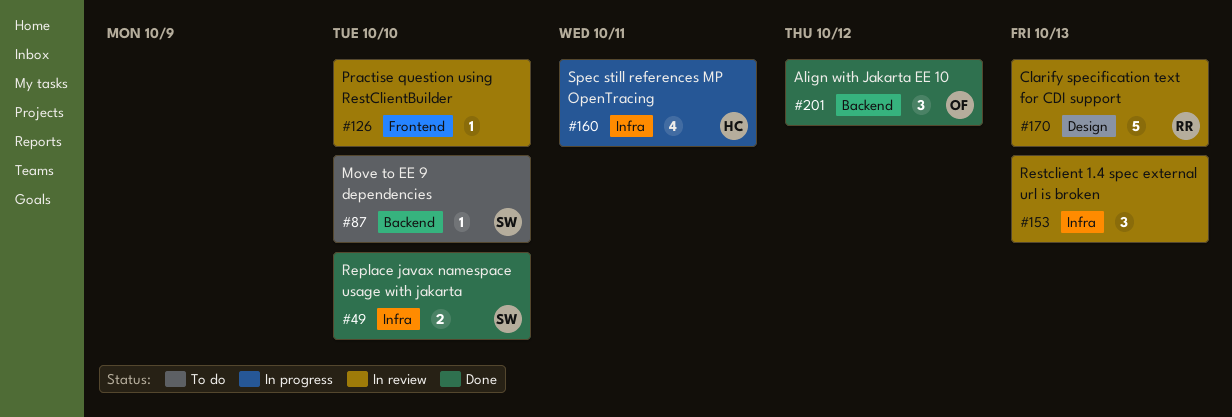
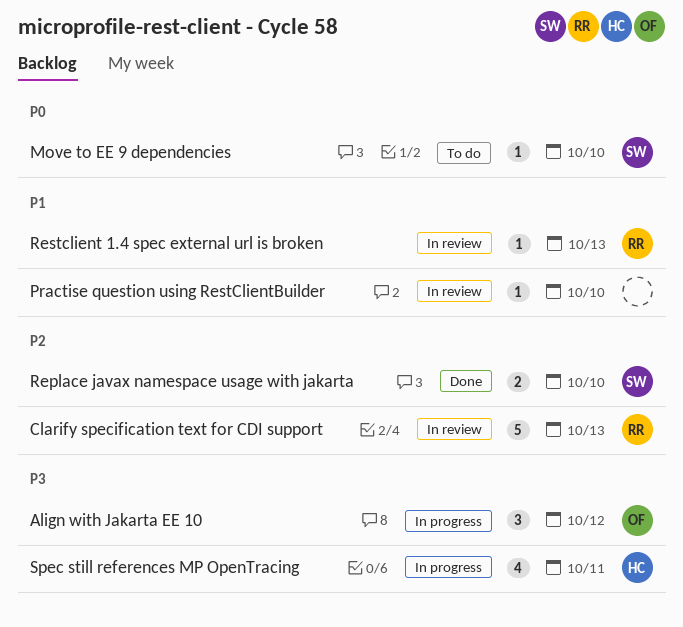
Align with Jakarta EE 10, status: Done -> In progress
Restclient 1.4 spec external url is broken, owner: none -> RR
Restclient 1.4 spec external url is broken, estimate: 3 -> 1

